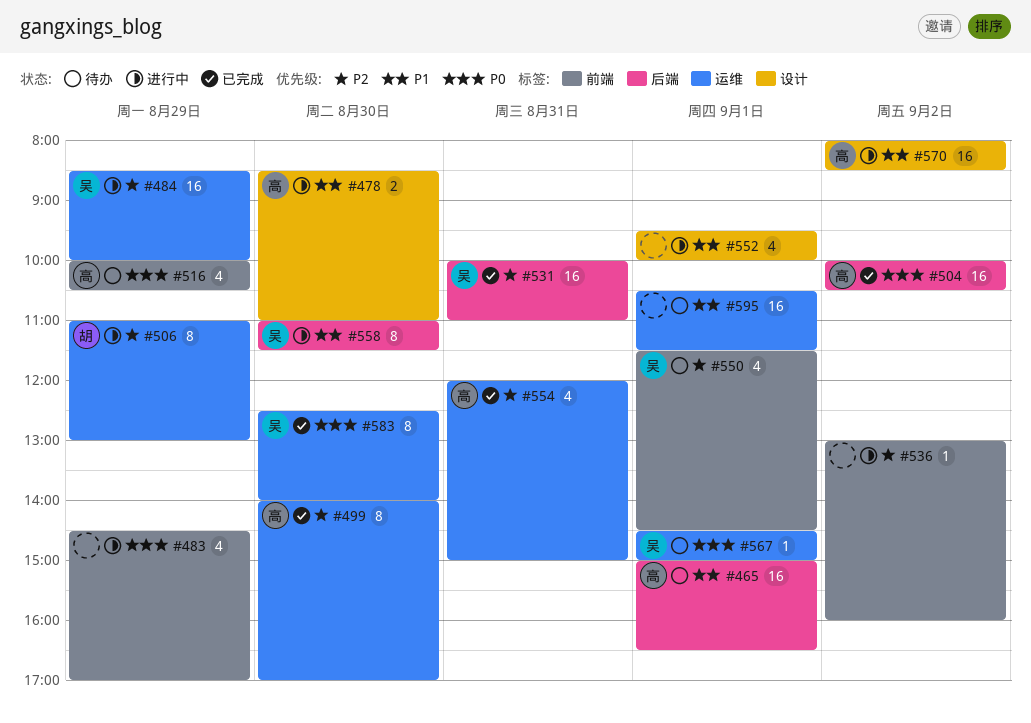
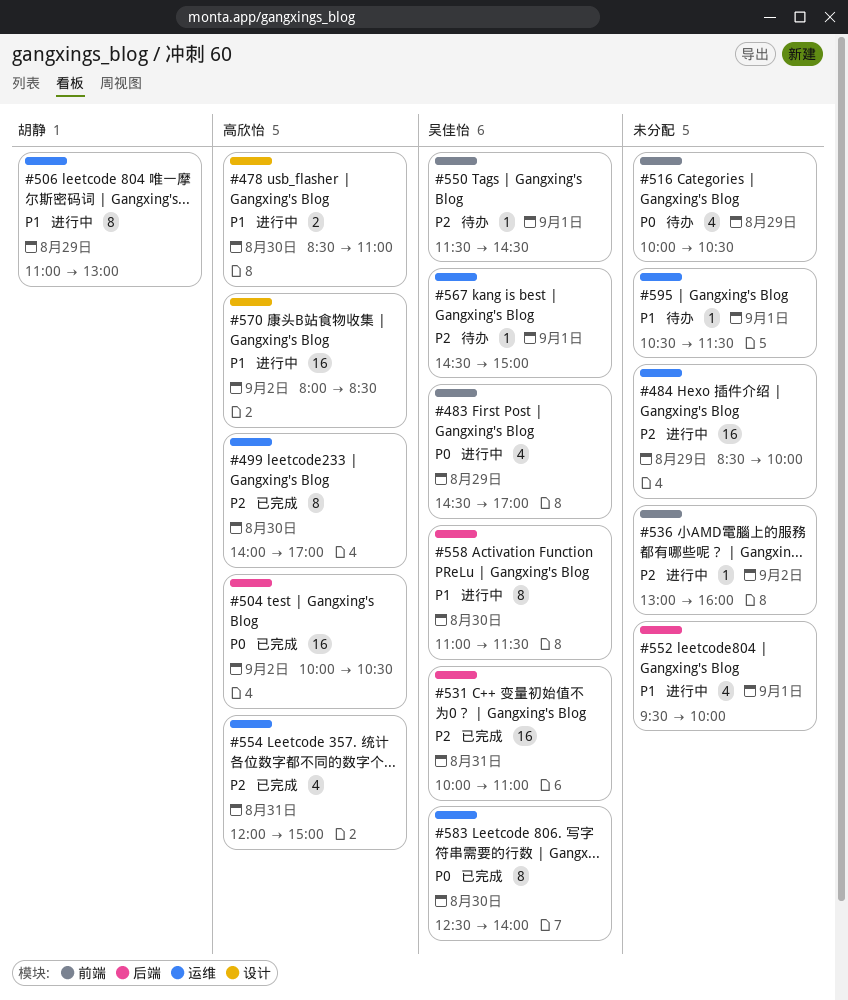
#465: present -> none
#483, owner: none -> 吴佳怡
#484, owner: 吴佳怡 -> none
#506, priority: P2 -> P1
#516, owner: 高欣怡 -> none
#550, estimate: 4 -> 1
#552, label: 设计 -> 后端
#567, priority: P0 -> P2
#595, estimate: 16 -> 1

